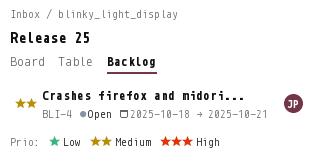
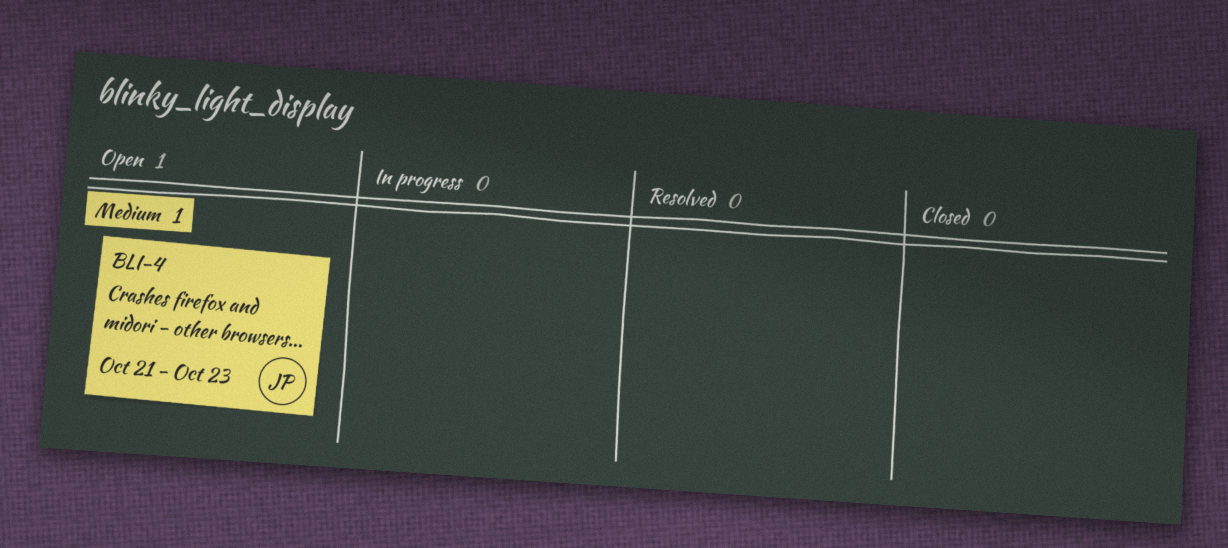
BLI-4, start: Oct 18 -> Oct 21
BLI-4, due: Oct 21 -> Oct 23

